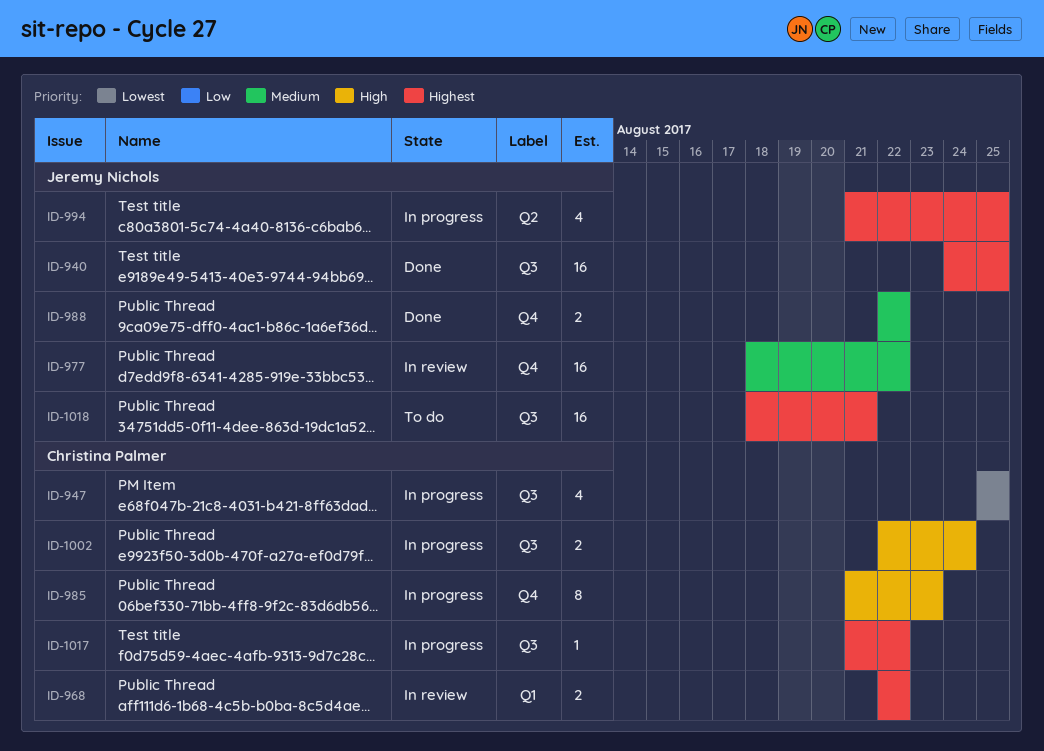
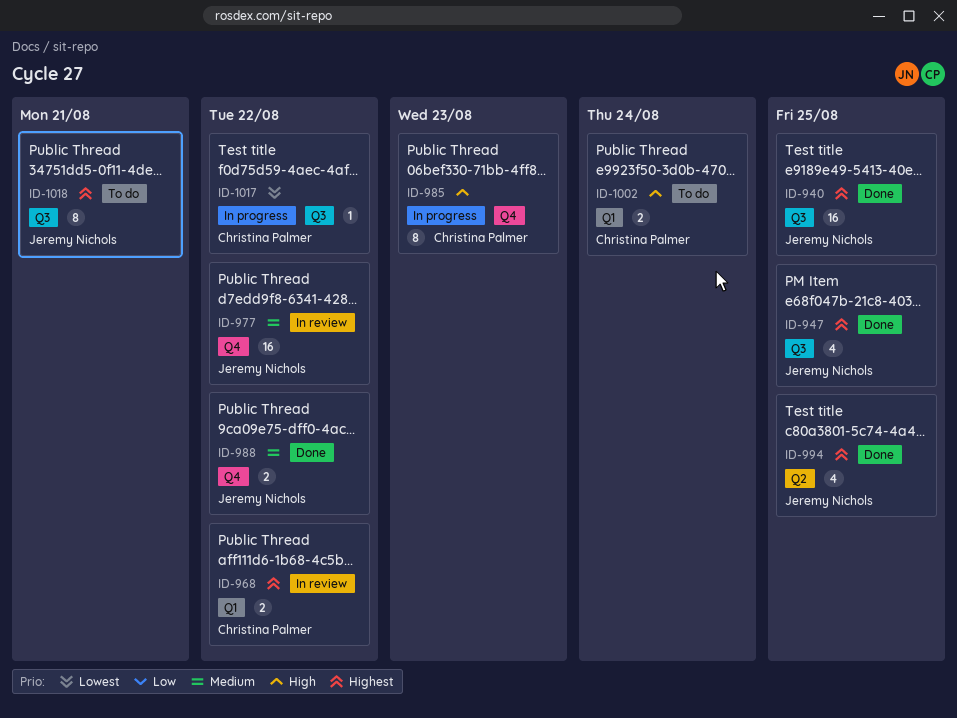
ID-947, status: In progress -> Done
ID-947, owner: Christina Palmer -> Jeremy Nichols
ID-947, priority: Lowest -> Highest
ID-994, status: In progress -> Done
ID-1002, status: In progress -> To do
ID-1002, label: Q3 -> Q1
ID-1017, priority: Highest -> Lowest
ID-1018, estimate: 16 -> 8

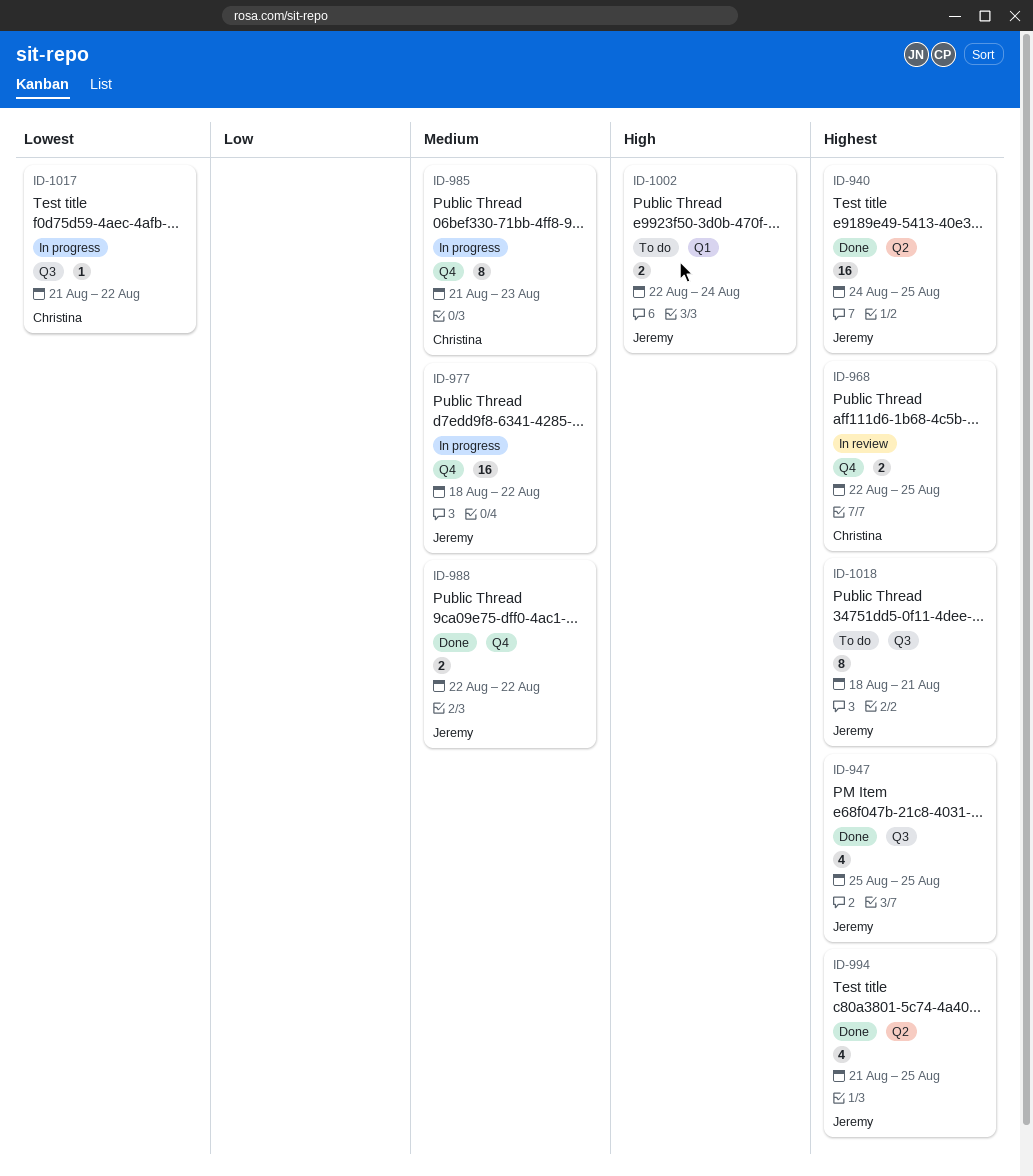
ID-940, label: Q3 -> Q2
ID-968, label: Q1 -> Q4
ID-968, due: Aug 22 -> Aug 25
ID-977, status: In review -> In progress
ID-985, priority: High -> Medium
ID-1002, owner: Christina Palmer -> Jeremy Nichols

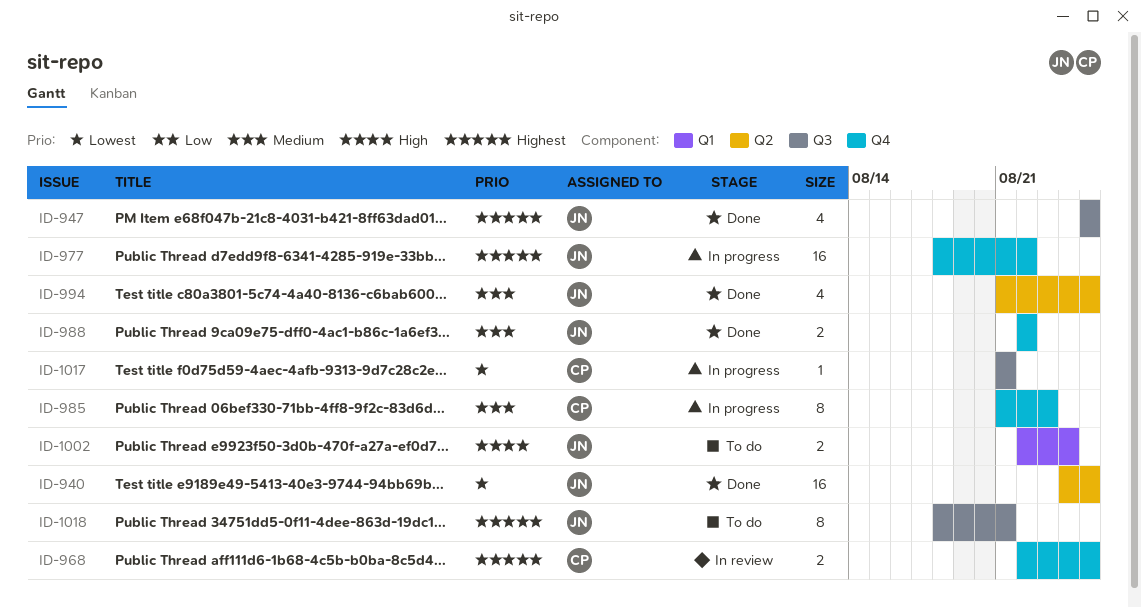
ID-940, priority: Highest -> Lowest
ID-977, priority: Medium -> Highest
ID-994, priority: Highest -> Medium
ID-1017, due: Aug 22 -> Aug 21

